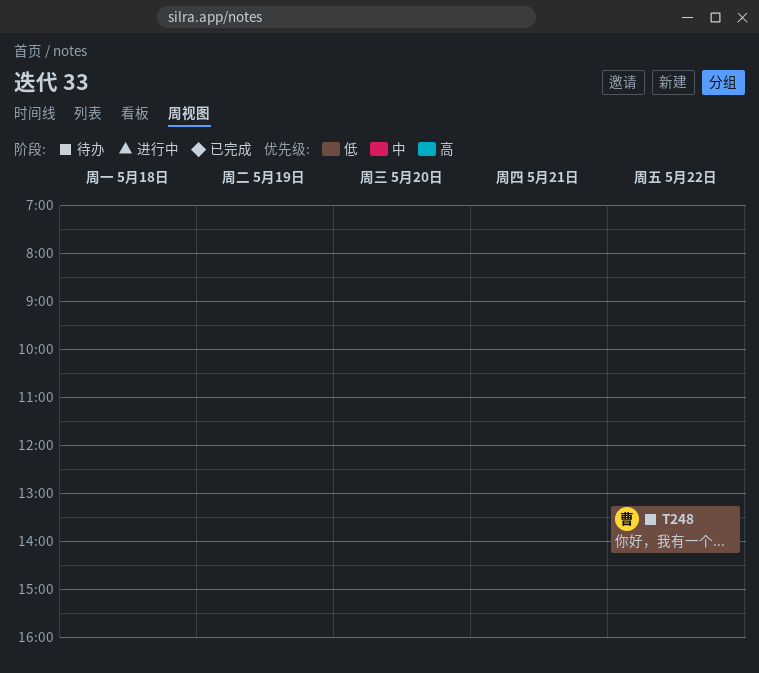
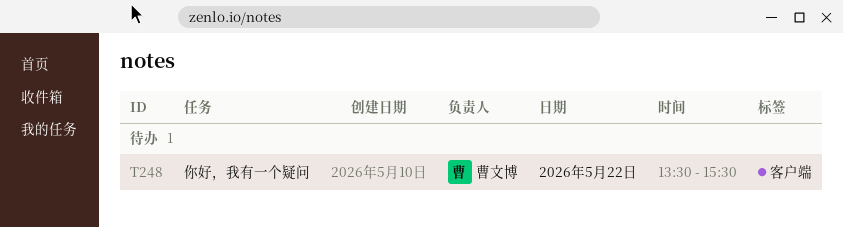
T248, begins: 13:15 -> 13:30
T248, ends: 14:15 -> 15:30

